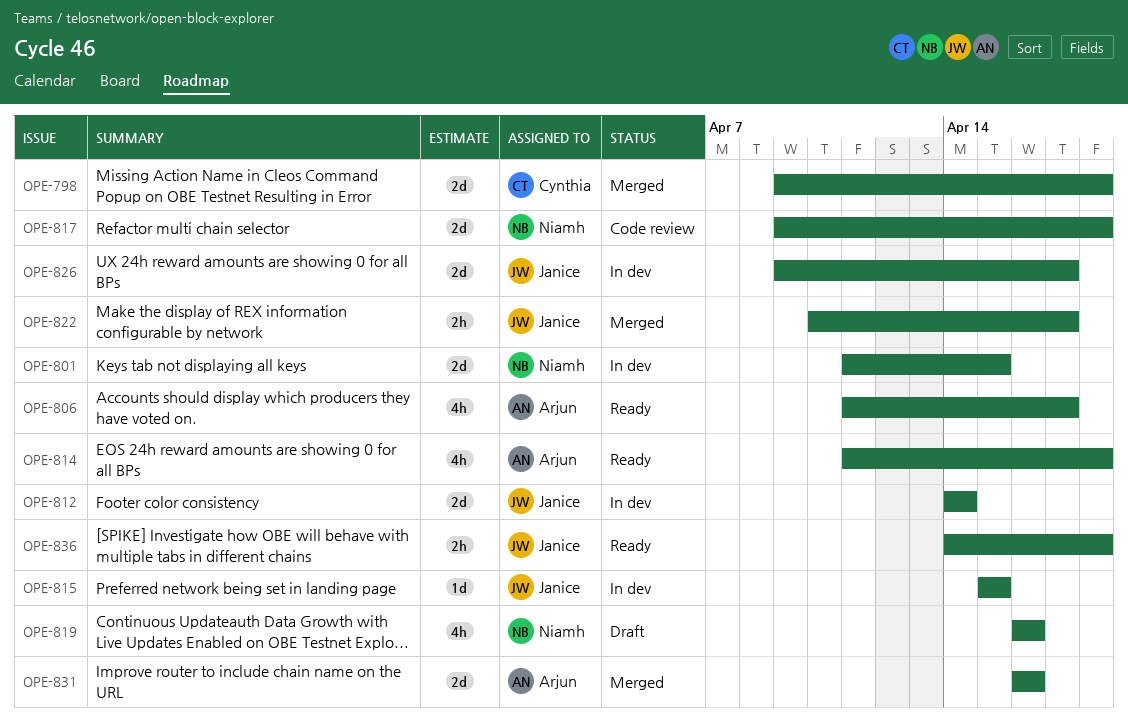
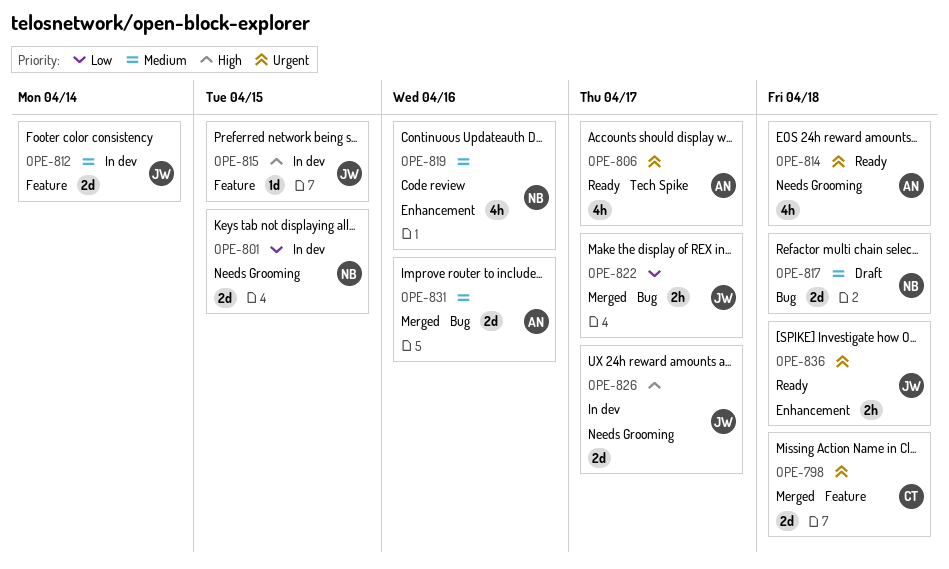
OPE-817, status: Code review -> Draft
OPE-819, status: Draft -> Code review

